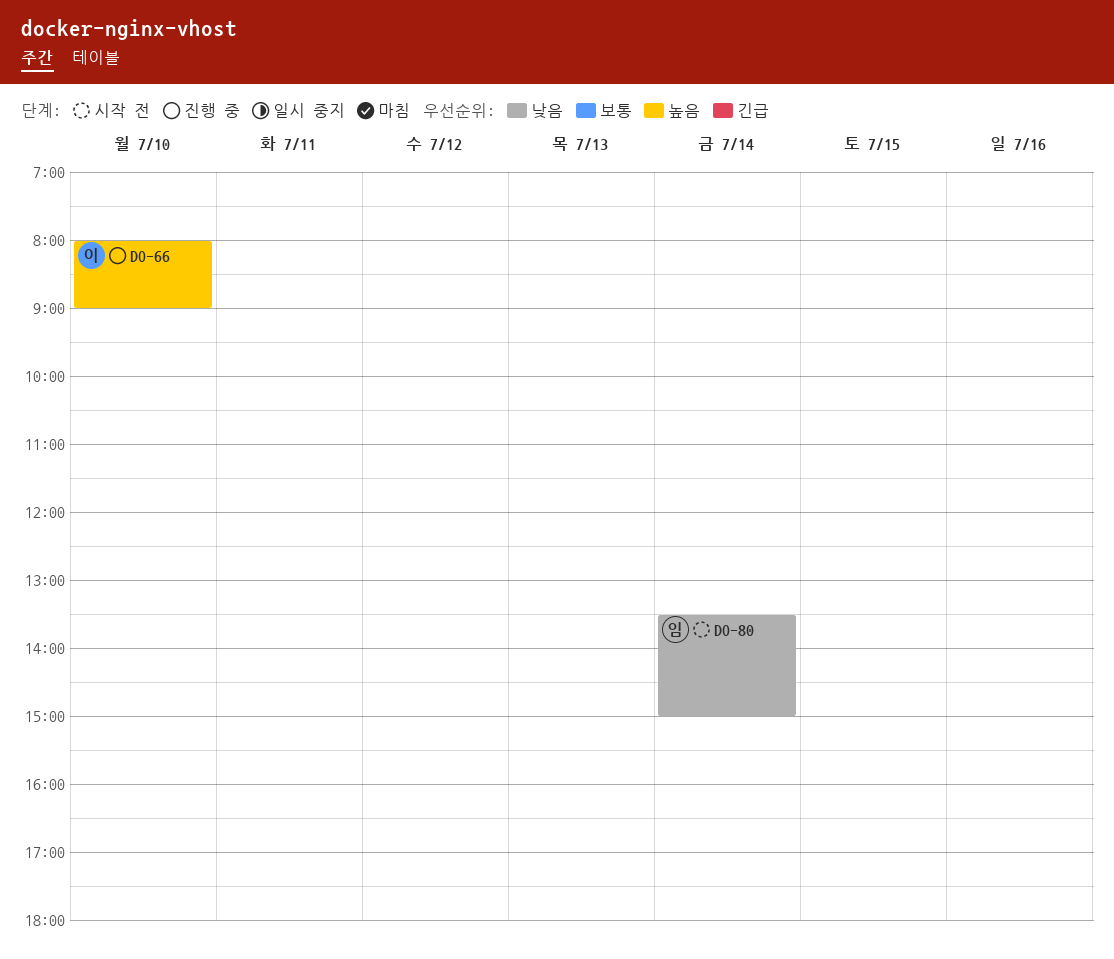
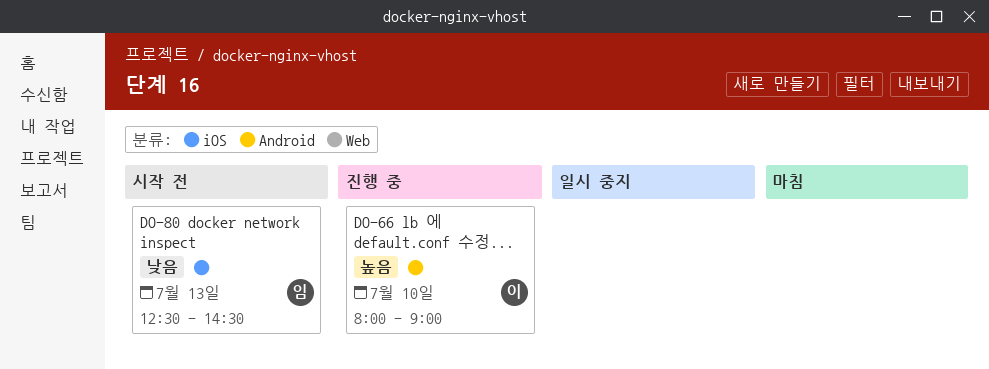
DO-80, day: Jul 14 -> Jul 13
DO-80, begins: 13:30 -> 12:30
DO-80, ends: 15:00 -> 14:30

